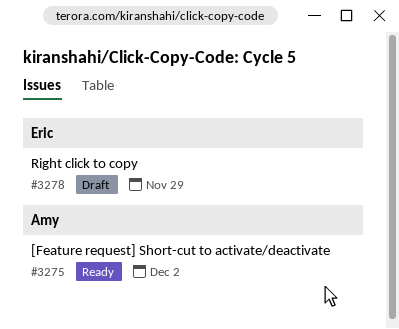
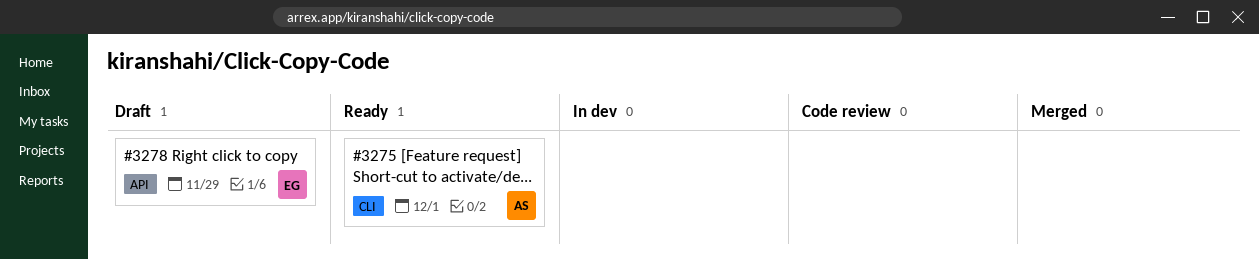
#3275, due: Dec 2 -> Dec 1

